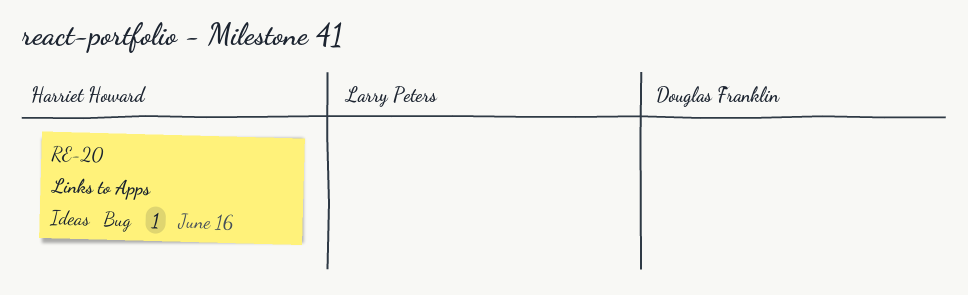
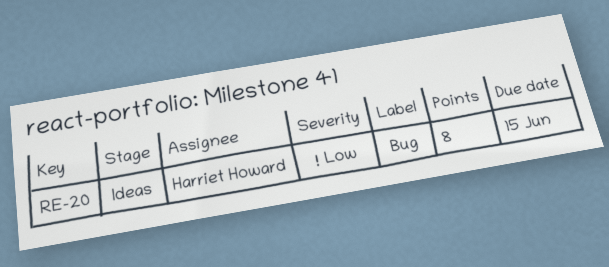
RE-20, estimate: 1 -> 8
RE-20, due: Jun 16 -> Jun 15

